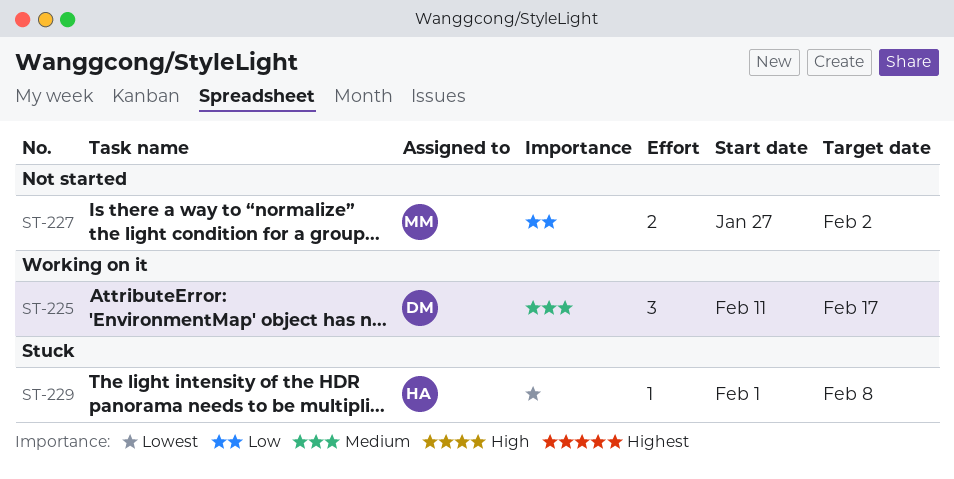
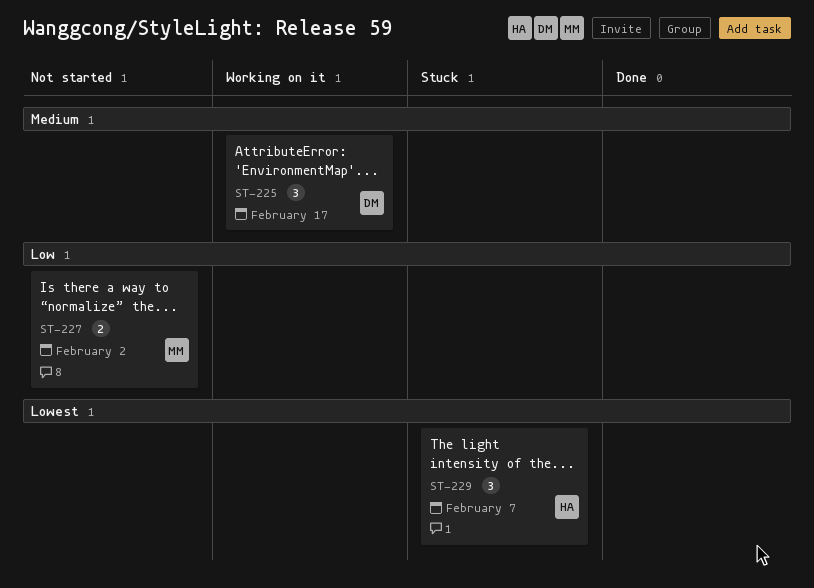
ST-229, estimate: 1 -> 3
ST-229, due: Feb 8 -> Feb 7

